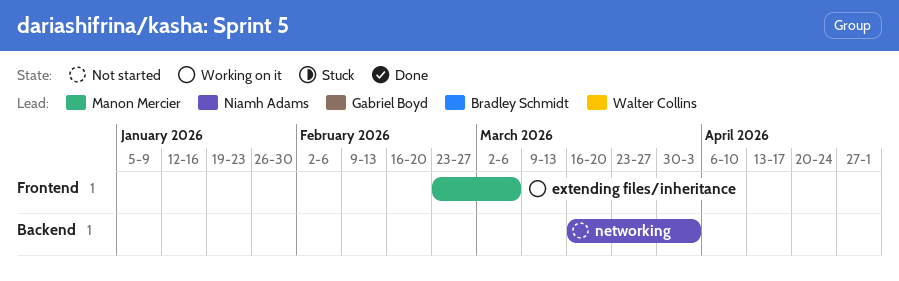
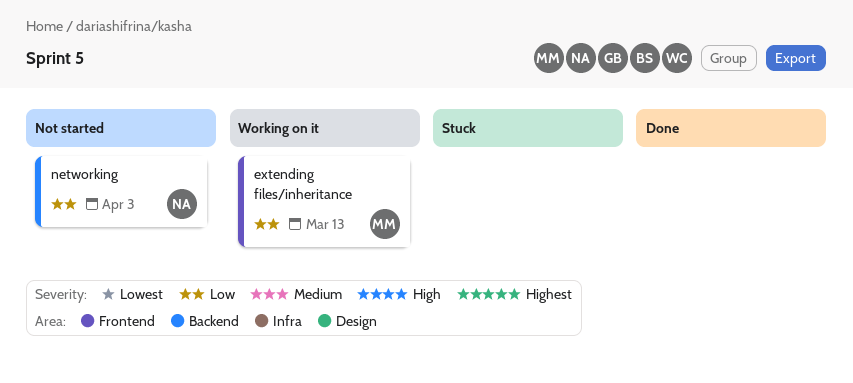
extending files/inheritance, due: Mar 6 -> Mar 13

